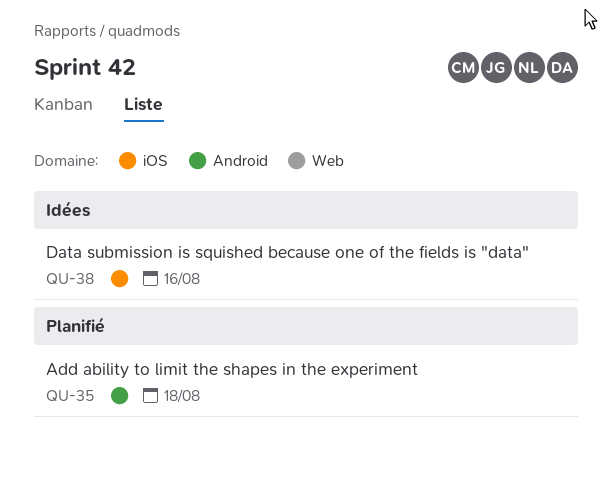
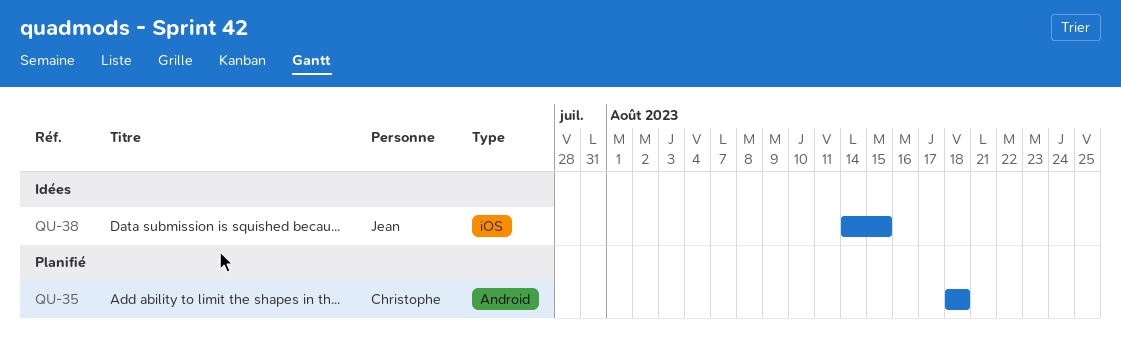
QU-38, due: Aug 16 -> Aug 15

